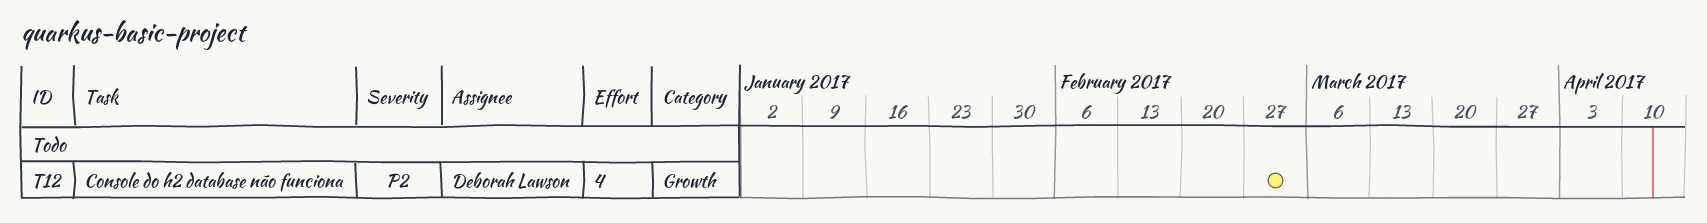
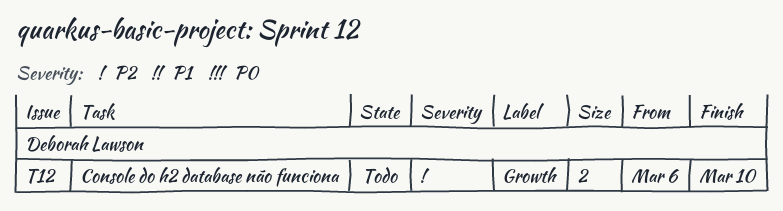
T12, estimate: 4 -> 2
T12, start: Feb 27 -> Mar 6
T12, due: Mar 3 -> Mar 10

